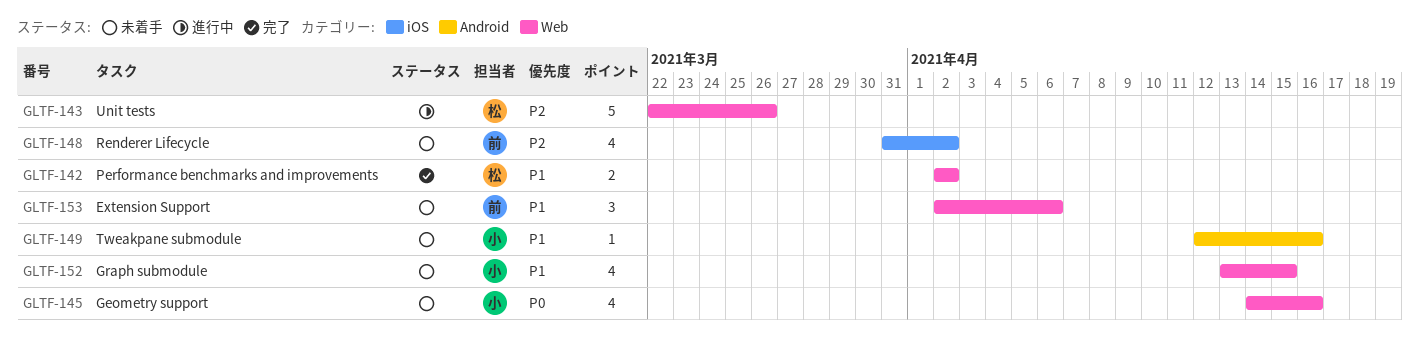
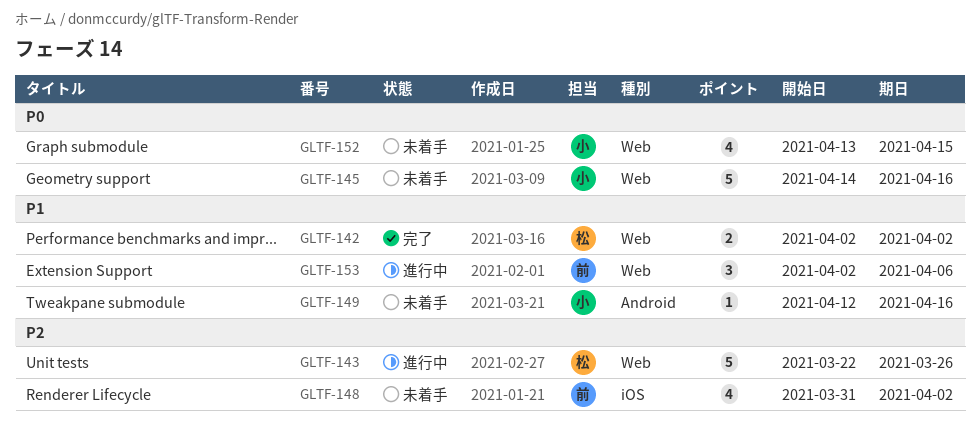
GLTF-145, estimate: 4 -> 5
GLTF-152, priority: P1 -> P0
GLTF-153, status: 未着手 -> 進行中

